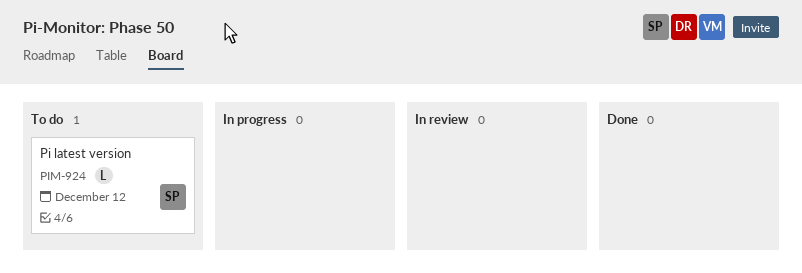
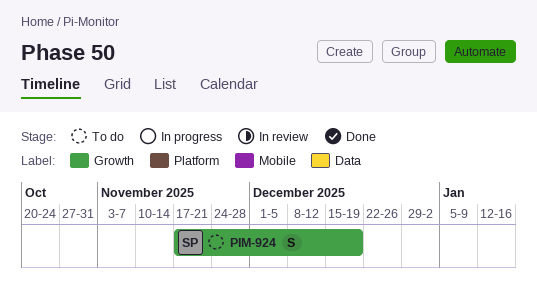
PIM-924, estimate: L -> S
PIM-924, due: Dec 12 -> Dec 19

